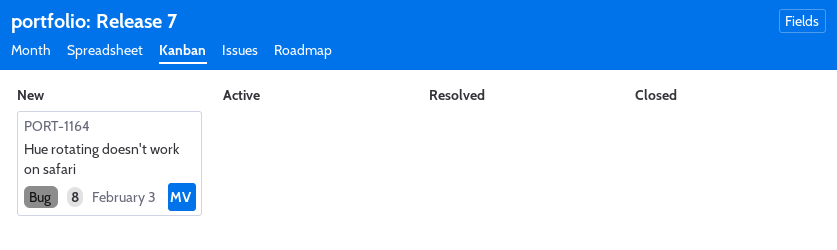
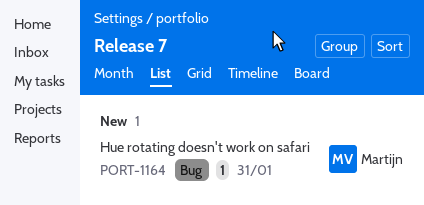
PORT-1164, estimate: 8 -> 1
PORT-1164, due: Feb 3 -> Jan 31

